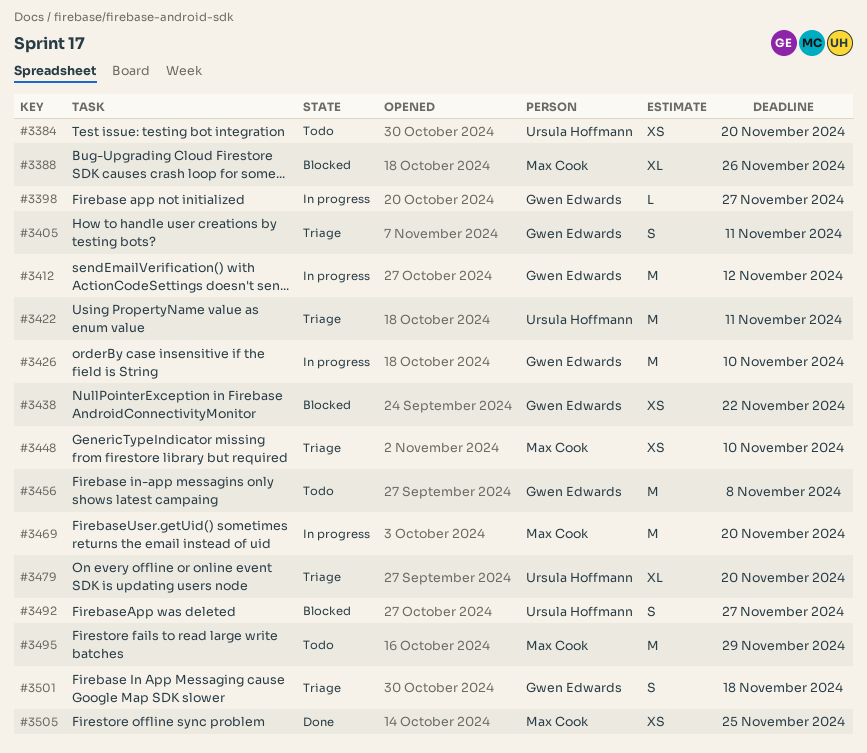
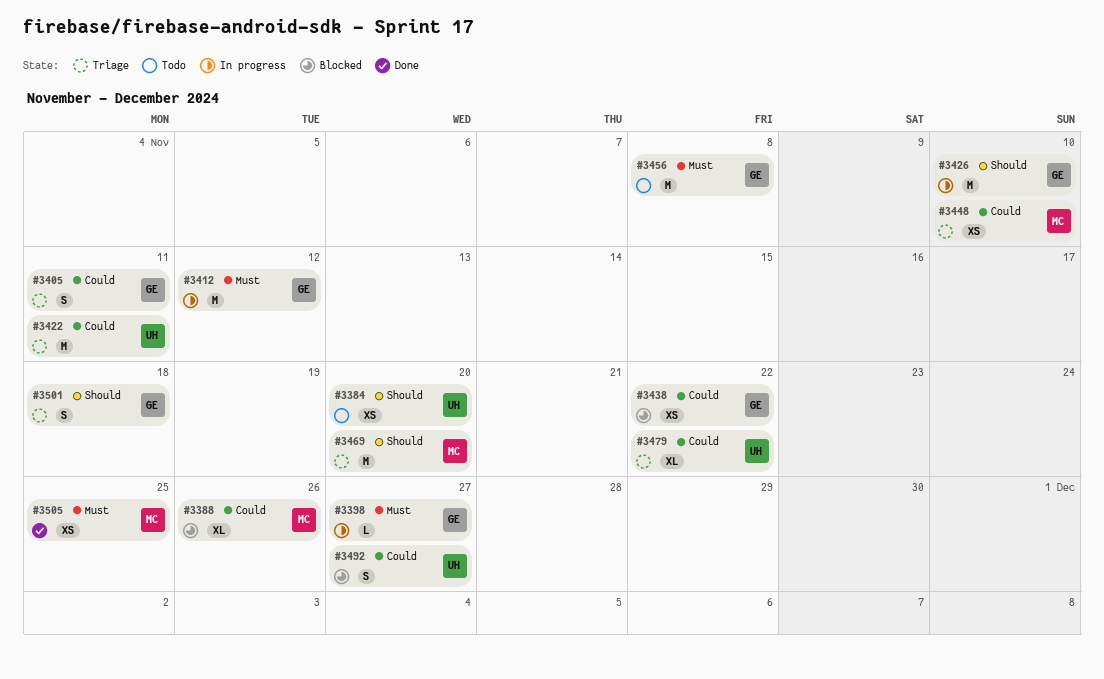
#3469, status: In progress -> Triage
#3479, due: Nov 20 -> Nov 22
#3495: present -> none

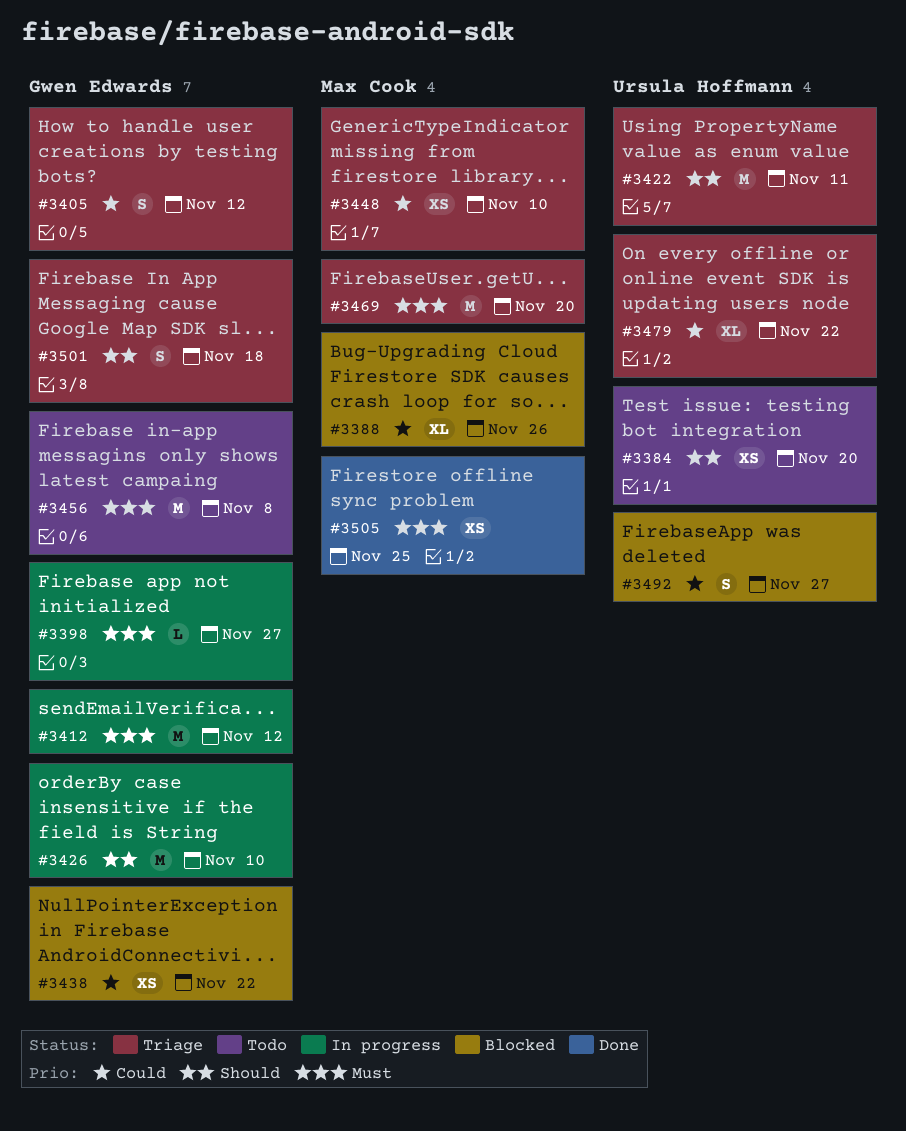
#3405, due: Nov 11 -> Nov 12
#3422, priority: Could -> Should
#3469, priority: Should -> Must

